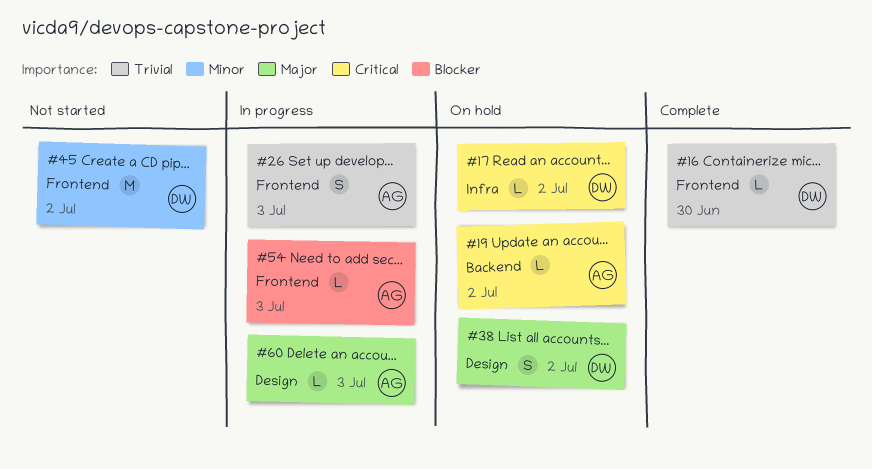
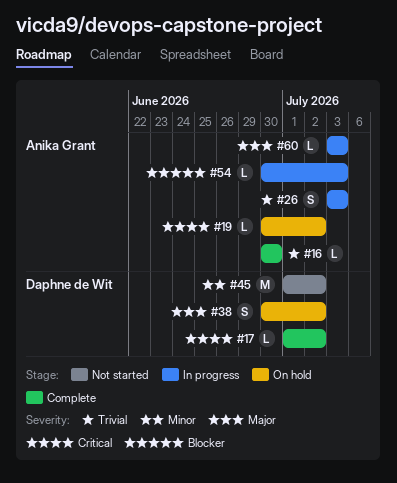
#16, owner: Daphne de Wit -> Anika Grant
#17, status: On hold -> Complete

